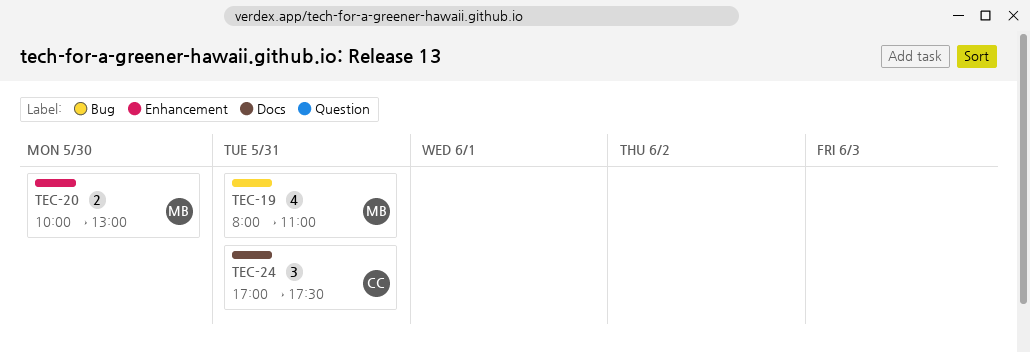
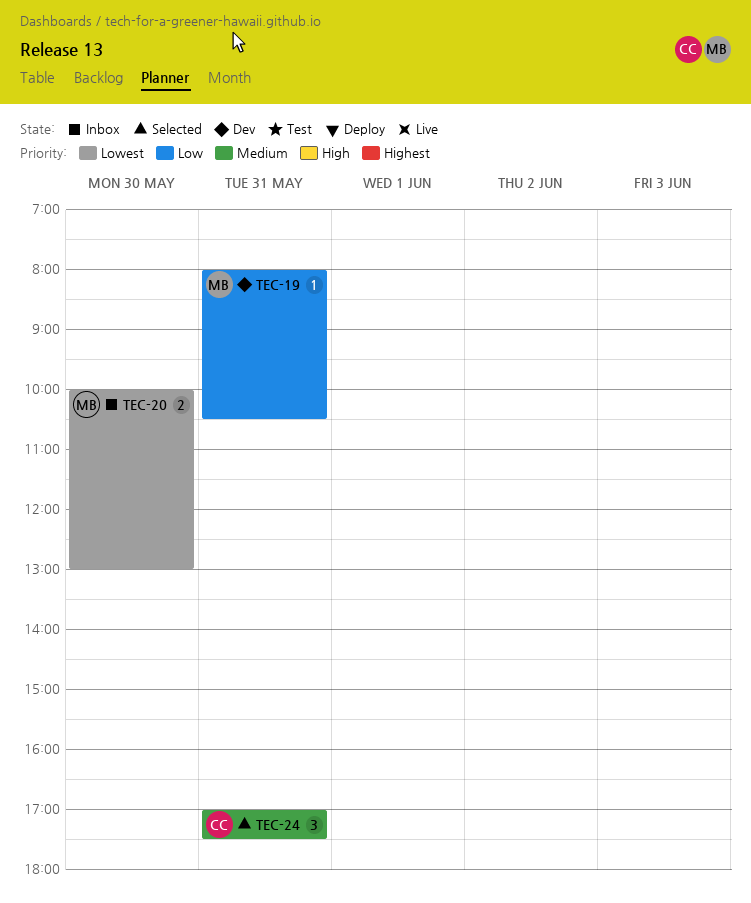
TEC-19, estimate: 4 -> 1
TEC-19, ends: 11:00 -> 10:30

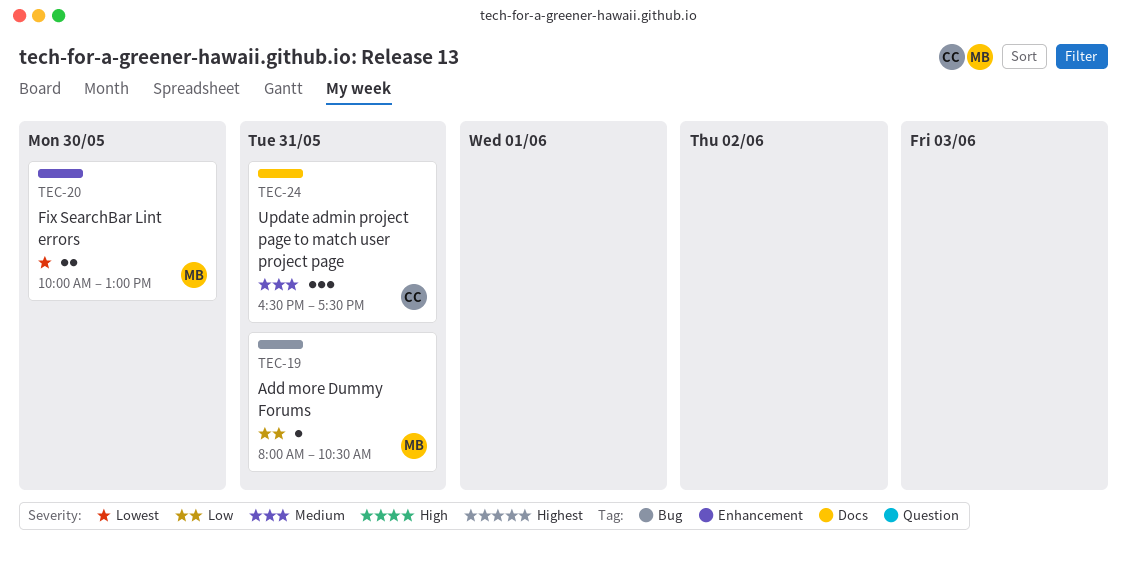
TEC-24, begins: 17:00 -> 16:30

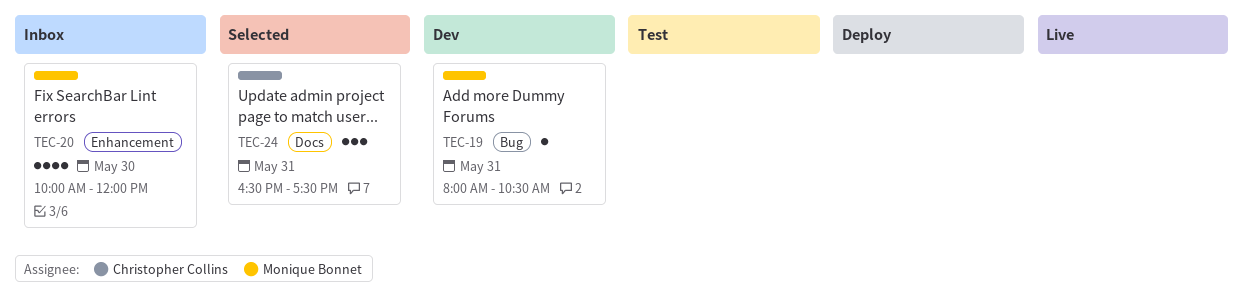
TEC-20, estimate: 2 -> 4
TEC-20, ends: 13:00 -> 12:00

